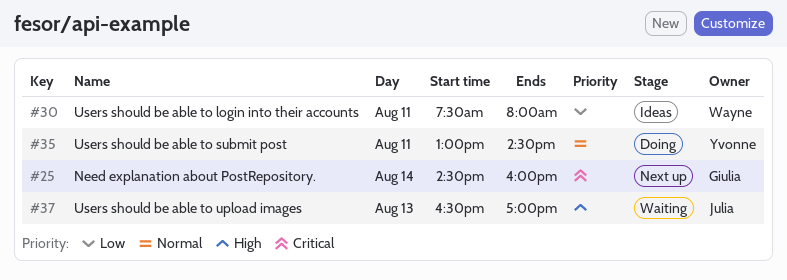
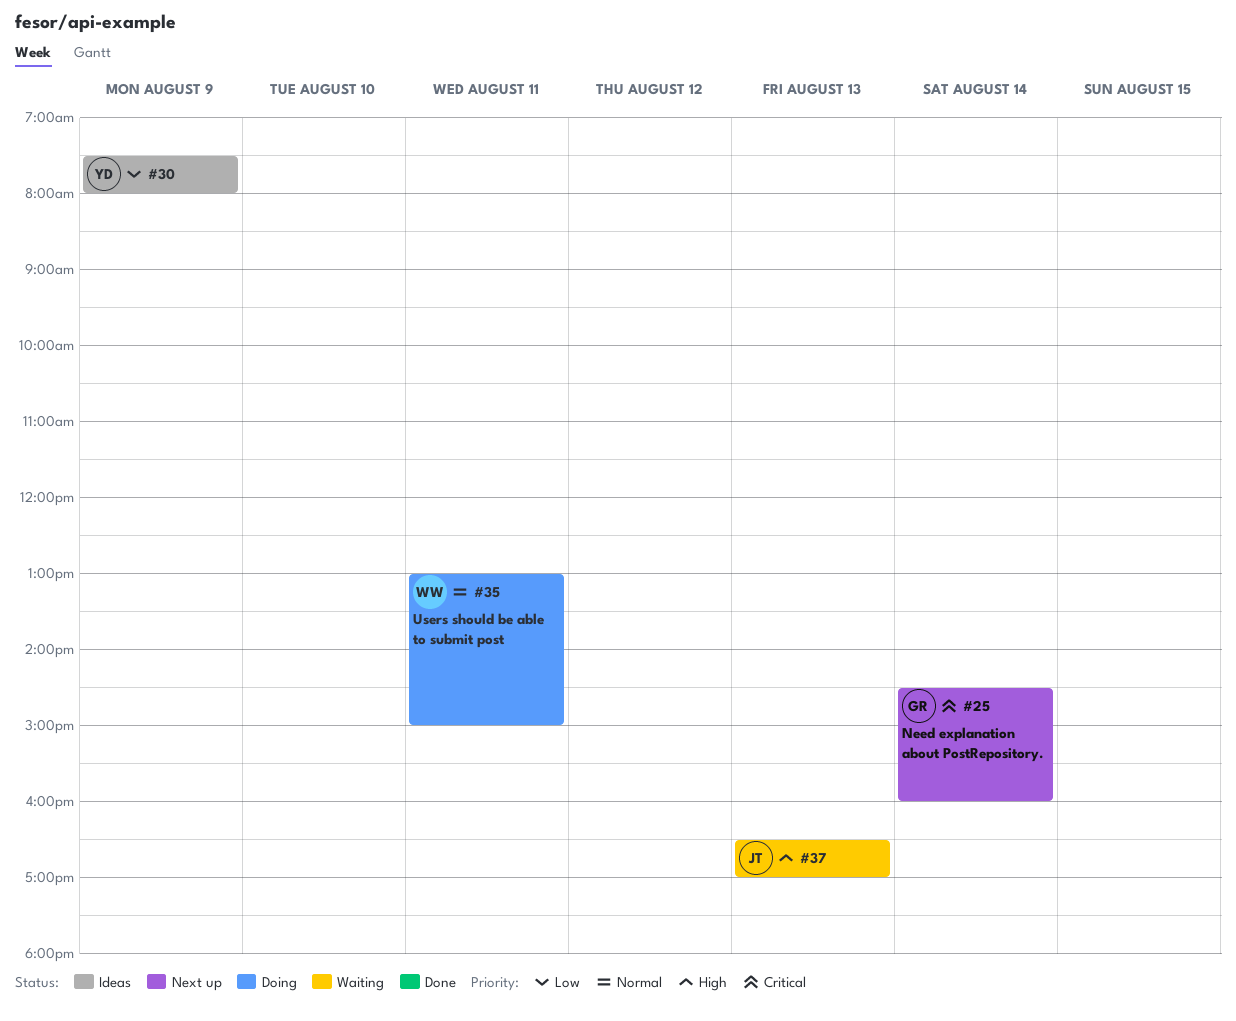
#30, owner: Wayne -> Yvonne
#30, day: Aug 11 -> Aug 9
#35, owner: Yvonne -> Wayne
#35, ends: 14:30 -> 15:00

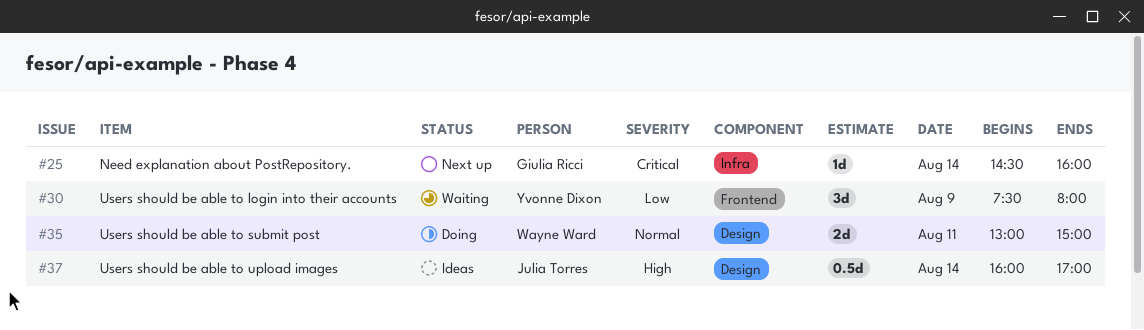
#30, status: Ideas -> Waiting
#37, status: Waiting -> Ideas
#37, day: Aug 13 -> Aug 14
#37, begins: 16:30 -> 16:00

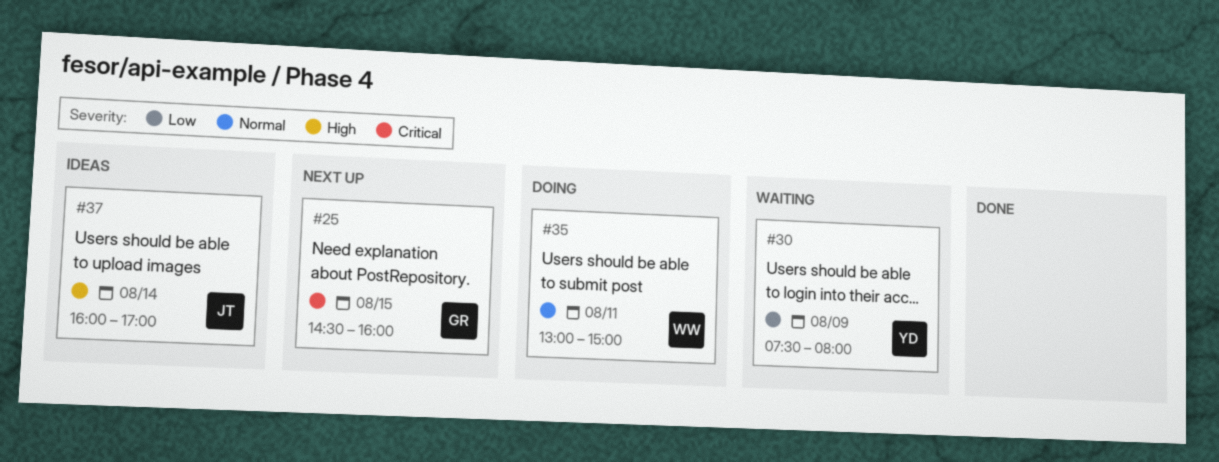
#25, day: Aug 14 -> Aug 15

